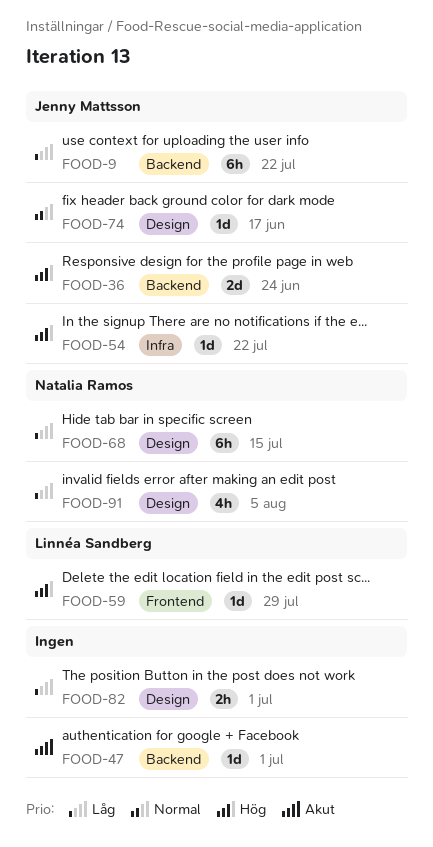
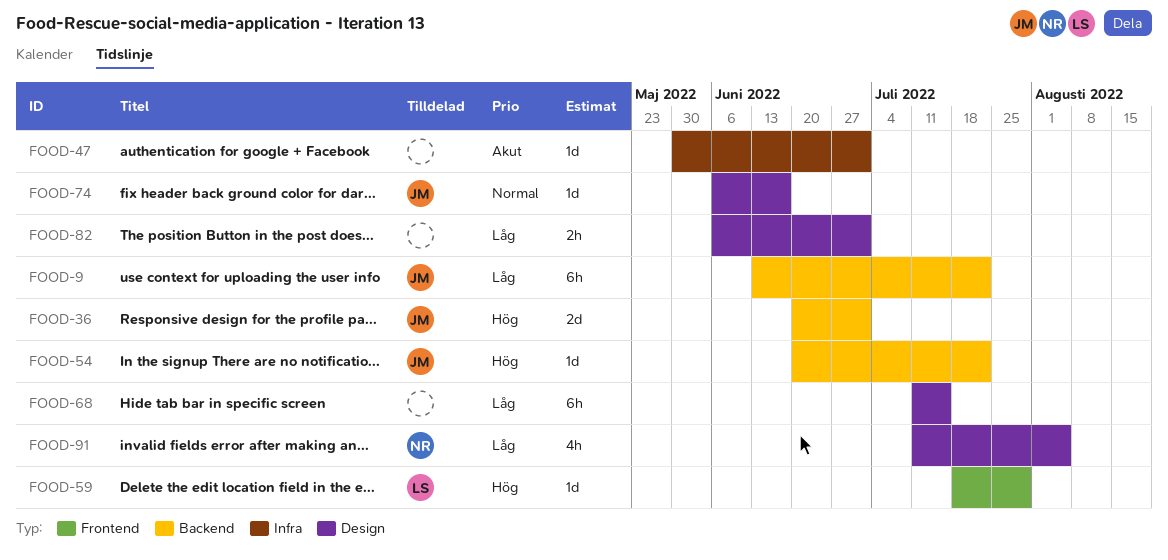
FOOD-36, due: Jun 24 -> Jul 1
FOOD-47, label: Backend -> Infra
FOOD-54, label: Infra -> Backend
FOOD-68, owner: Natalia Ramos -> none

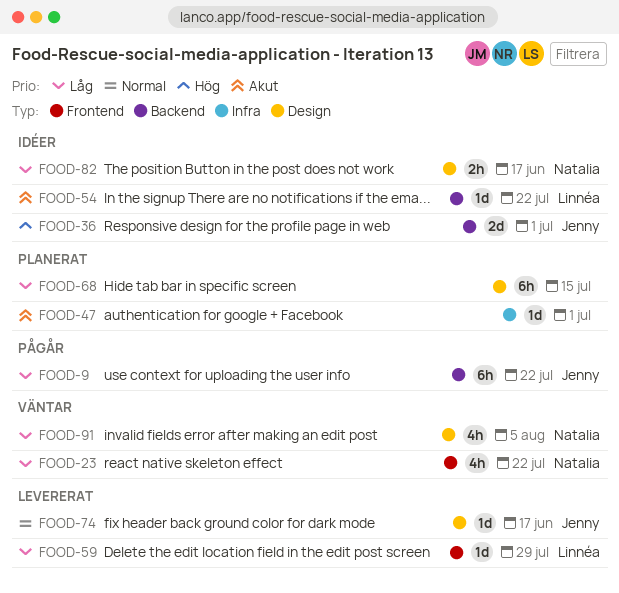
FOOD-23: none -> present
FOOD-54, owner: Jenny -> Linnéa
FOOD-54, priority: Hög -> Akut
FOOD-59, priority: Hög -> Låg
FOOD-82, owner: none -> Natalia
FOOD-82, due: Jul 1 -> Jun 17

